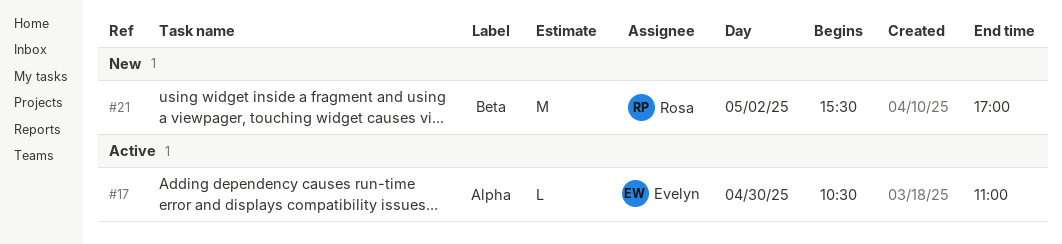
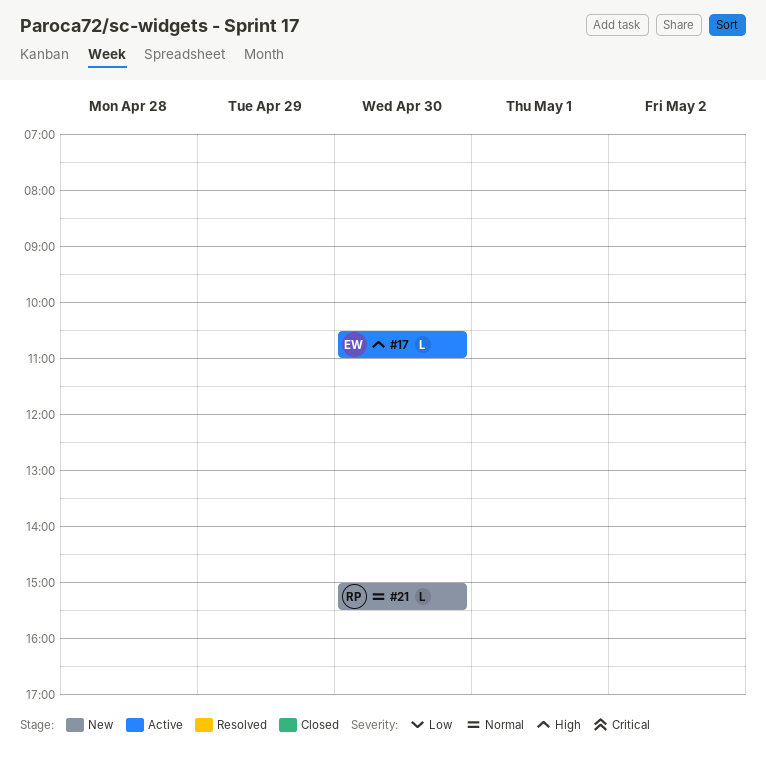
#21, estimate: M -> L
#21, day: May 2 -> Apr 30
#21, begins: 15:30 -> 15:00
#21, ends: 17:00 -> 15:30

